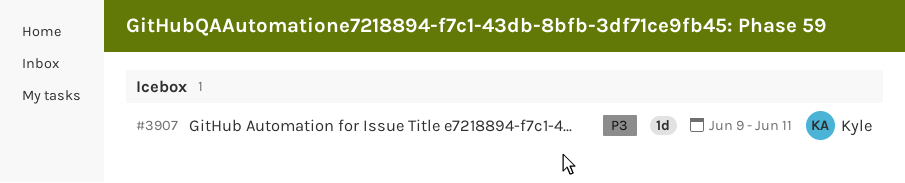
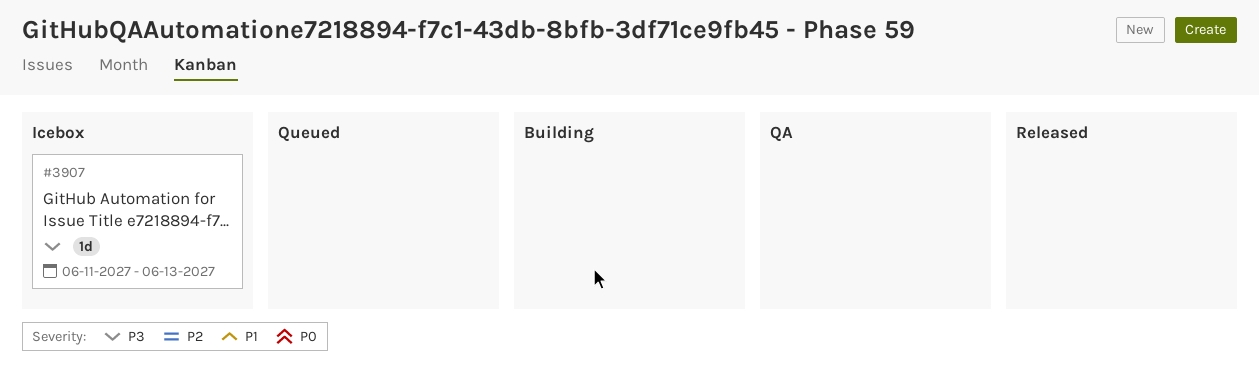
#3907, start: Jun 9 -> Jun 11
#3907, due: Jun 11 -> Jun 13

